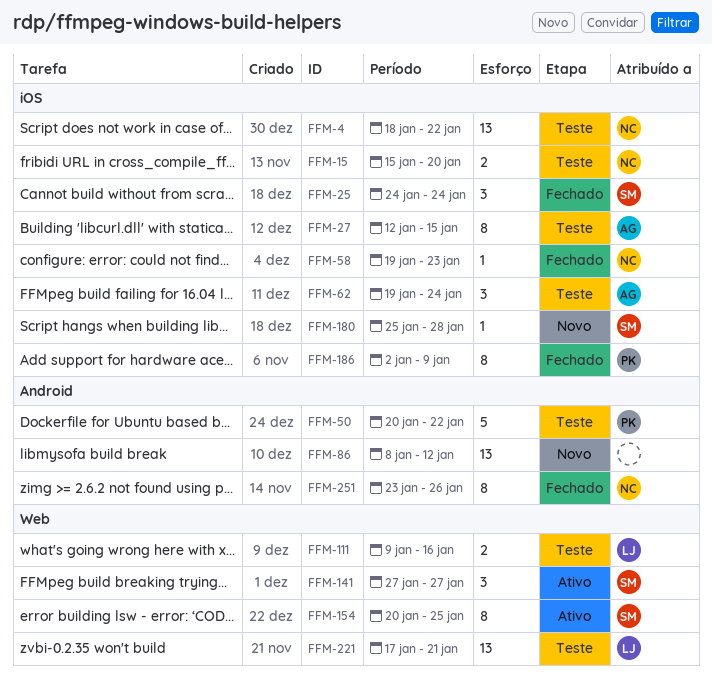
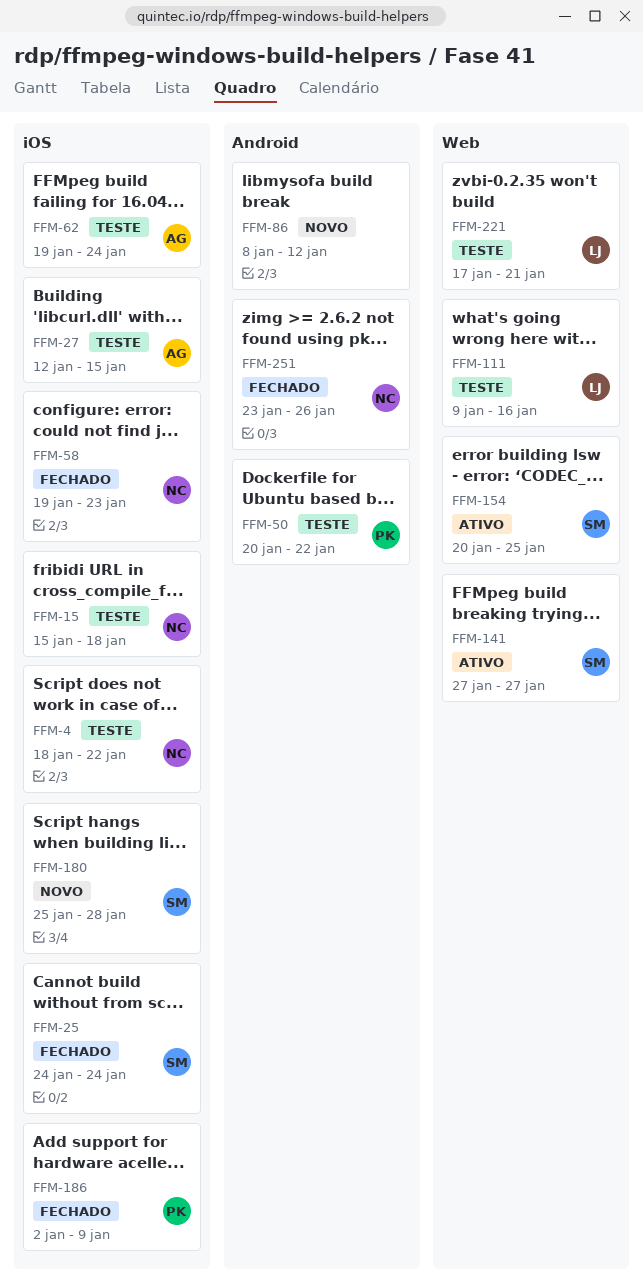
FFM-15, due: Jan 20 -> Jan 18

